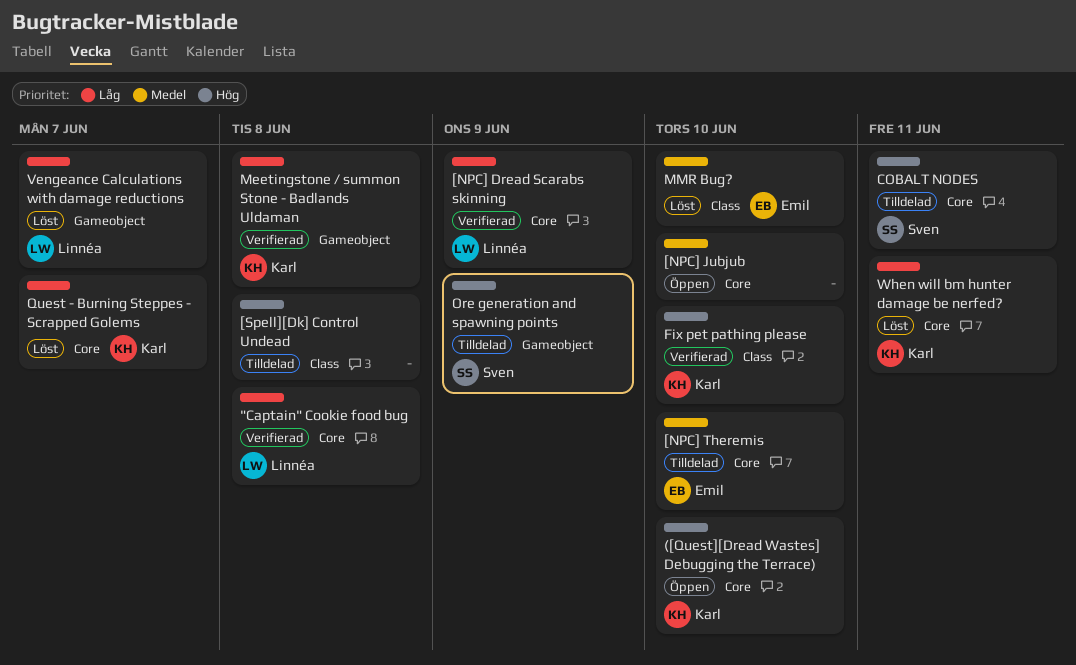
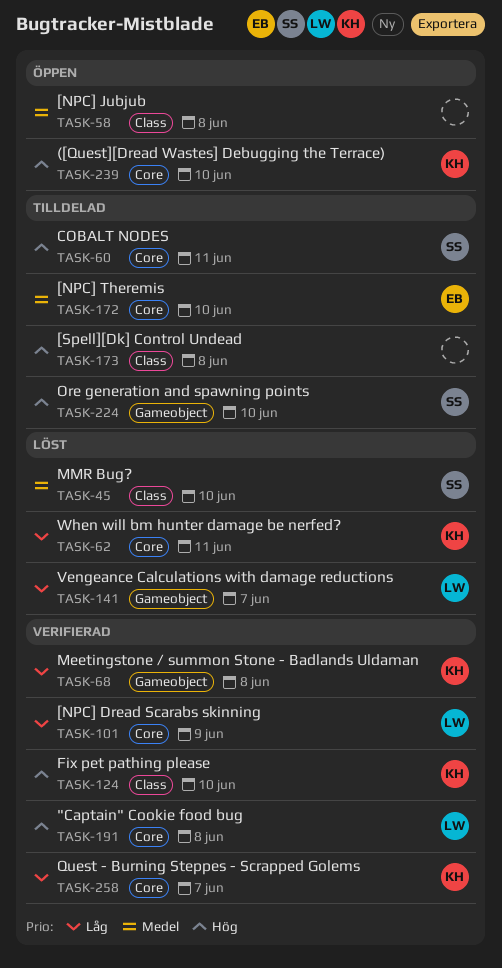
"Captain" Cookie food bug, priority: Låg -> Hög
[NPC] Jubjub, label: Core -> Class
[NPC] Jubjub, due: Jun 10 -> Jun 8
MMR Bug?, owner: Emil -> Sven
Ore generation and spawning points, due: Jun 9 -> Jun 10
Quest - Burning Steppes - Scrapped Golems, status: Löst -> Verifierad

